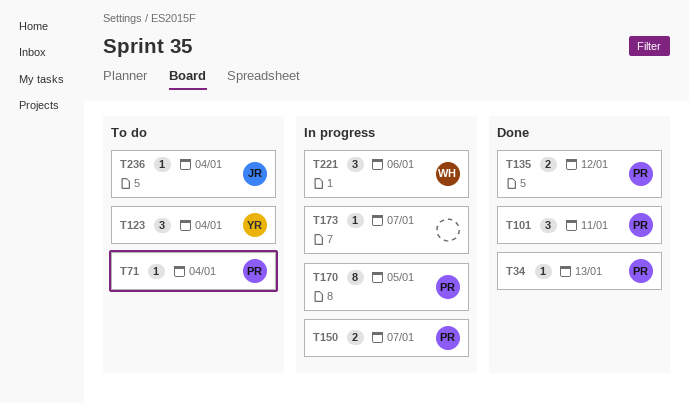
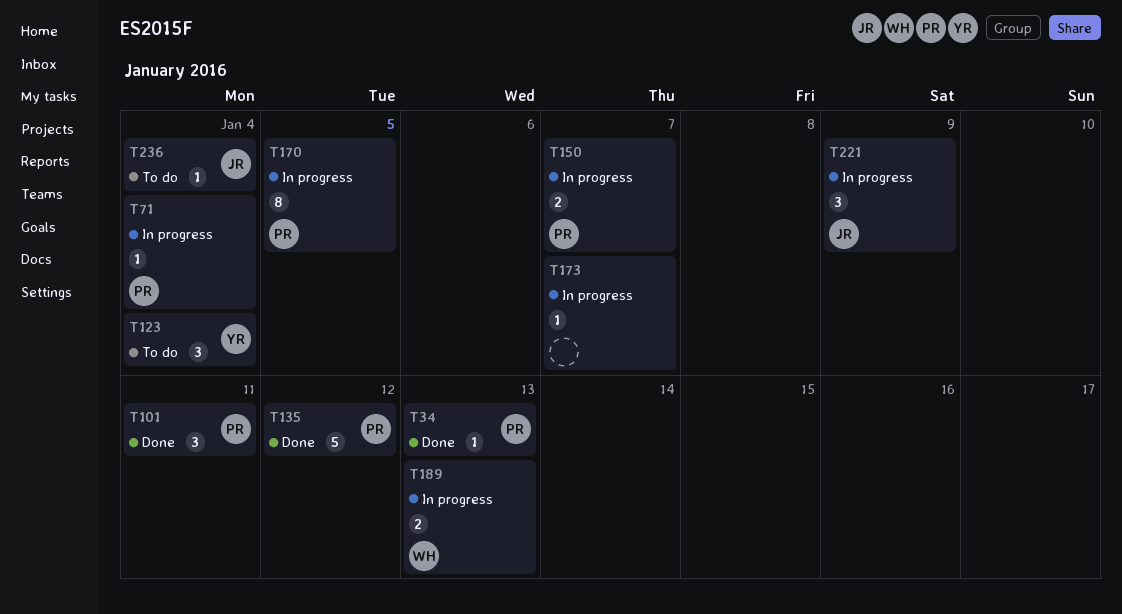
T71, status: To do -> In progress
T135, estimate: 2 -> 5
T189: none -> present
T221, owner: WH -> JR
T221, due: Jan 6 -> Jan 9

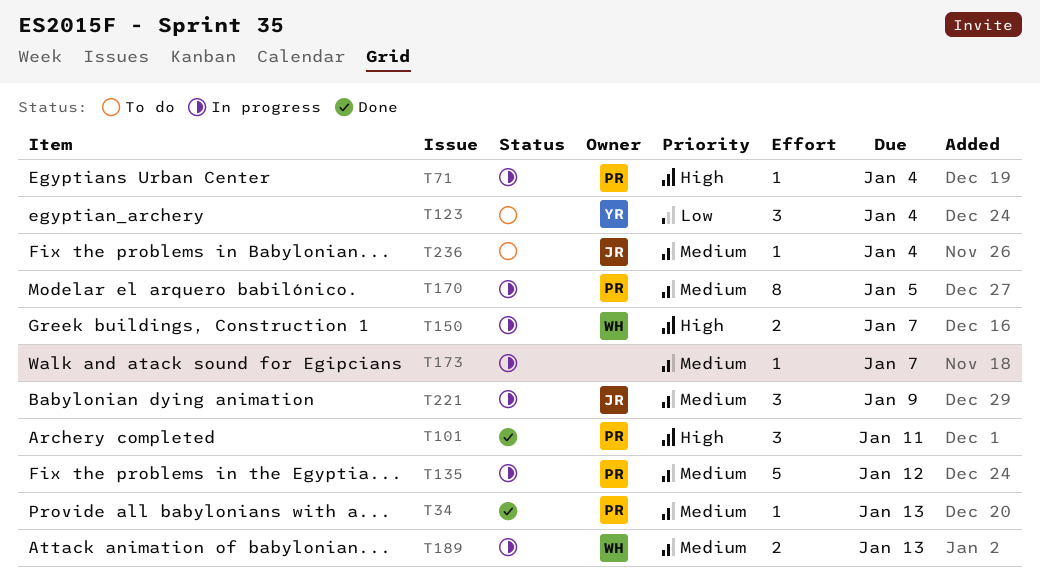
T135, status: Done -> In progress
T150, owner: PR -> WH

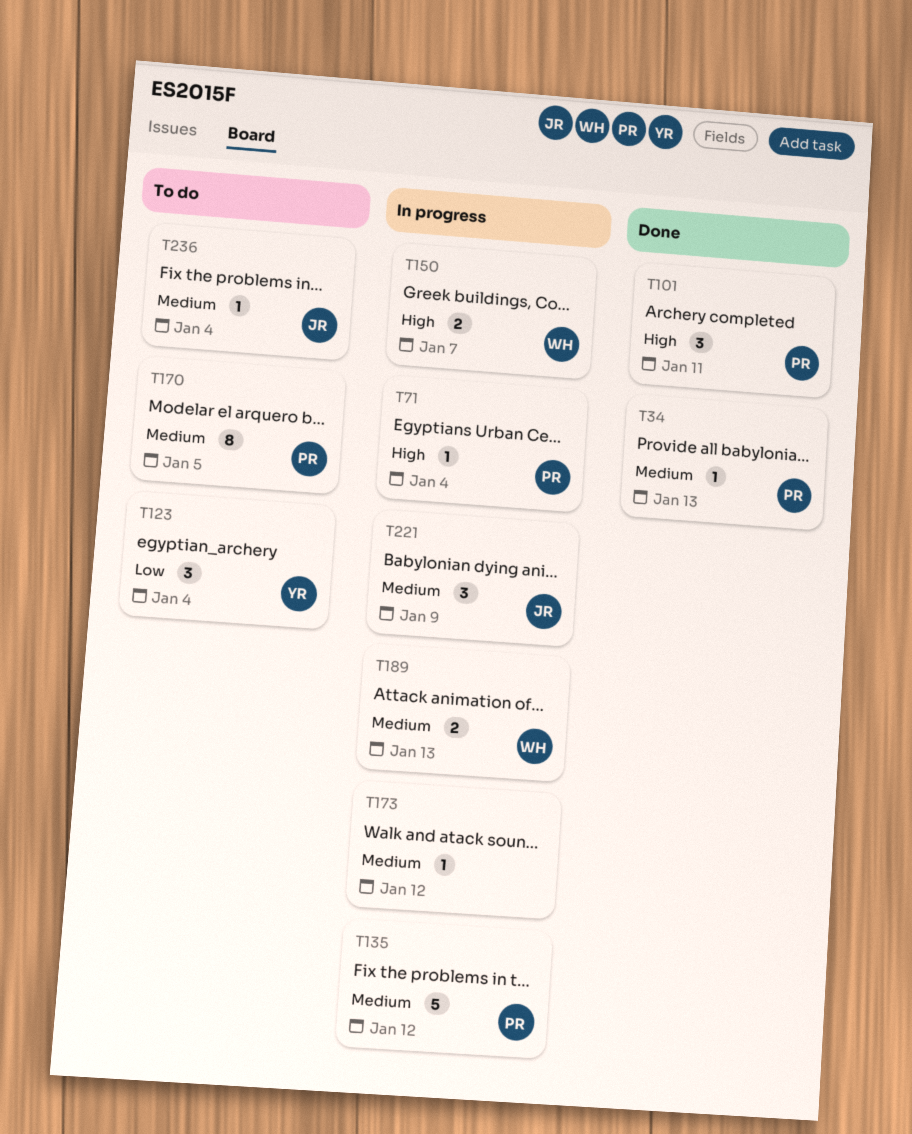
T170, status: In progress -> To do
T173, due: Jan 7 -> Jan 12

